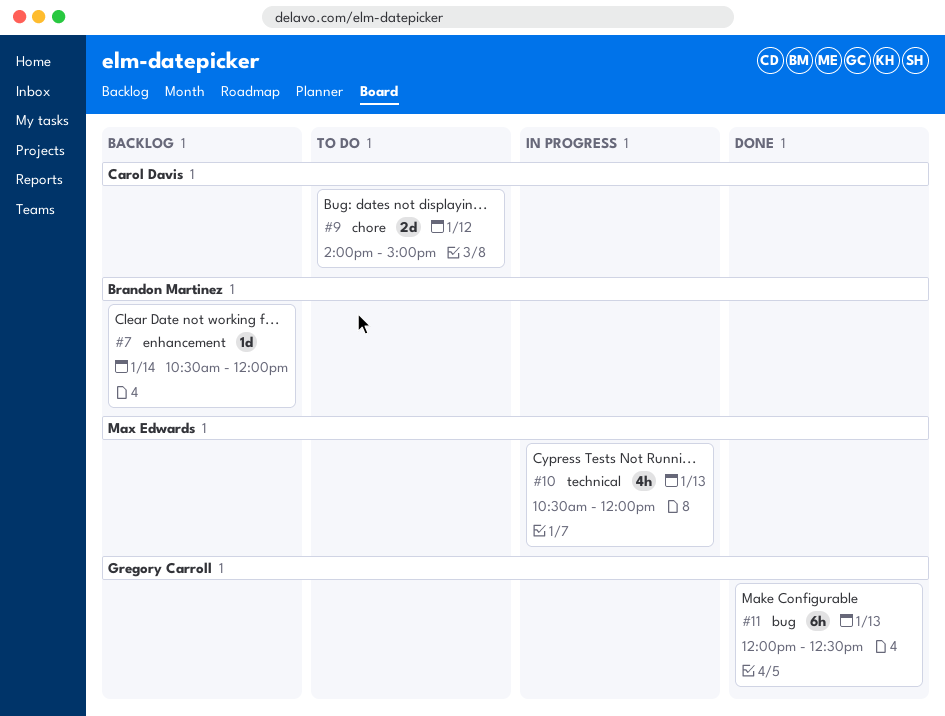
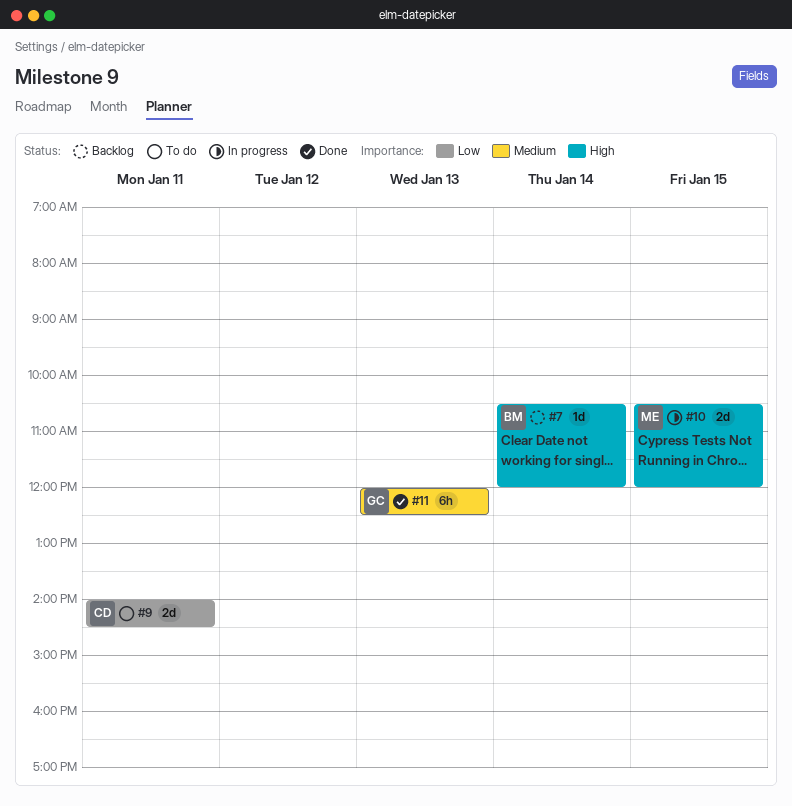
#9, day: Jan 12 -> Jan 11
#9, ends: 15:00 -> 14:30
#10, estimate: 4h -> 2d
#10, day: Jan 13 -> Jan 15

